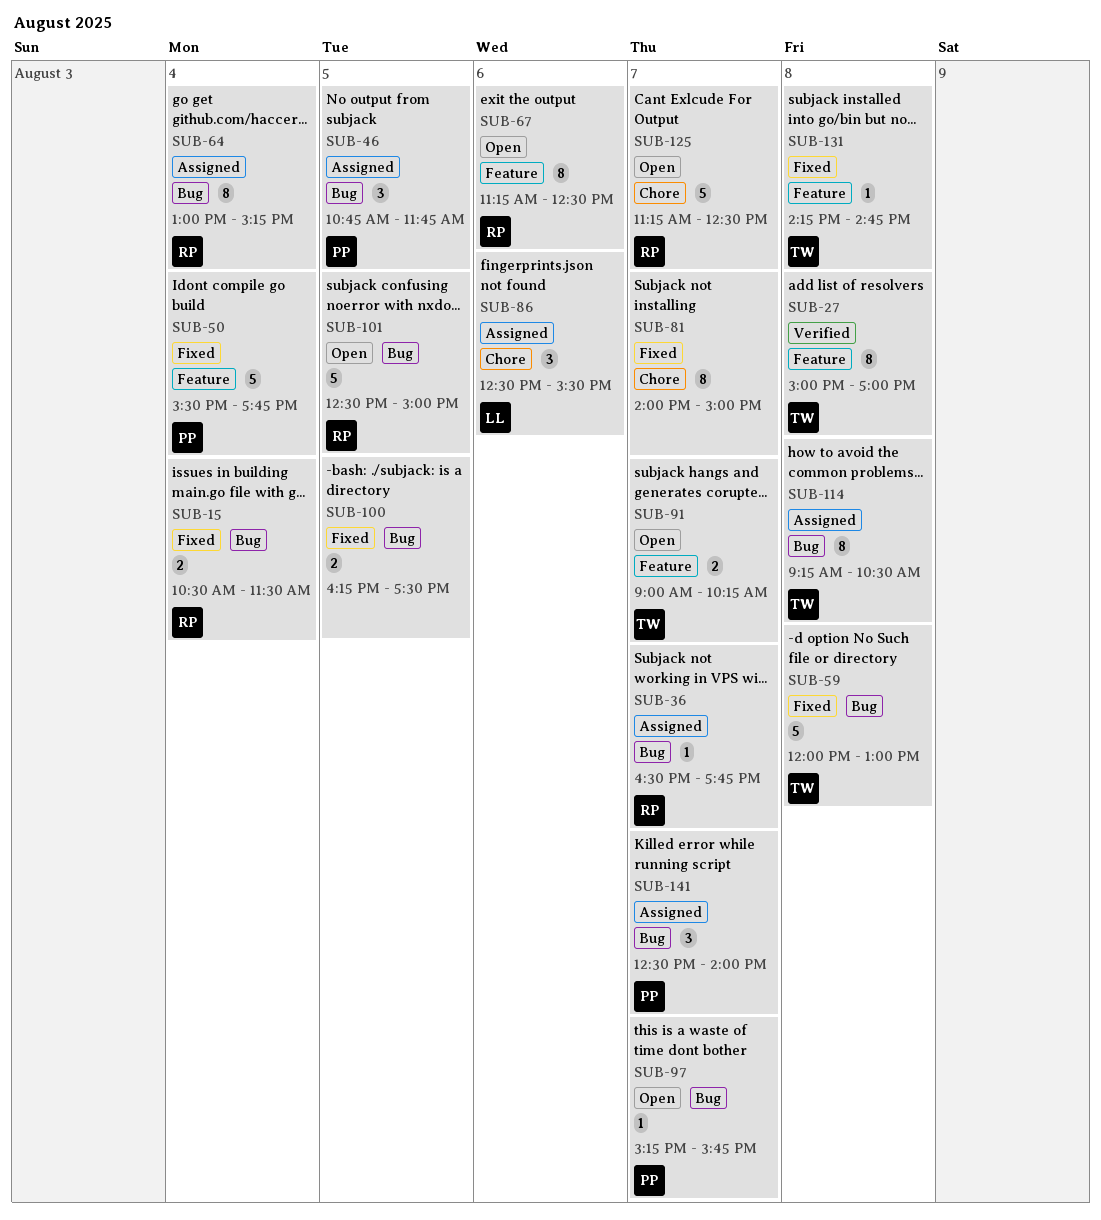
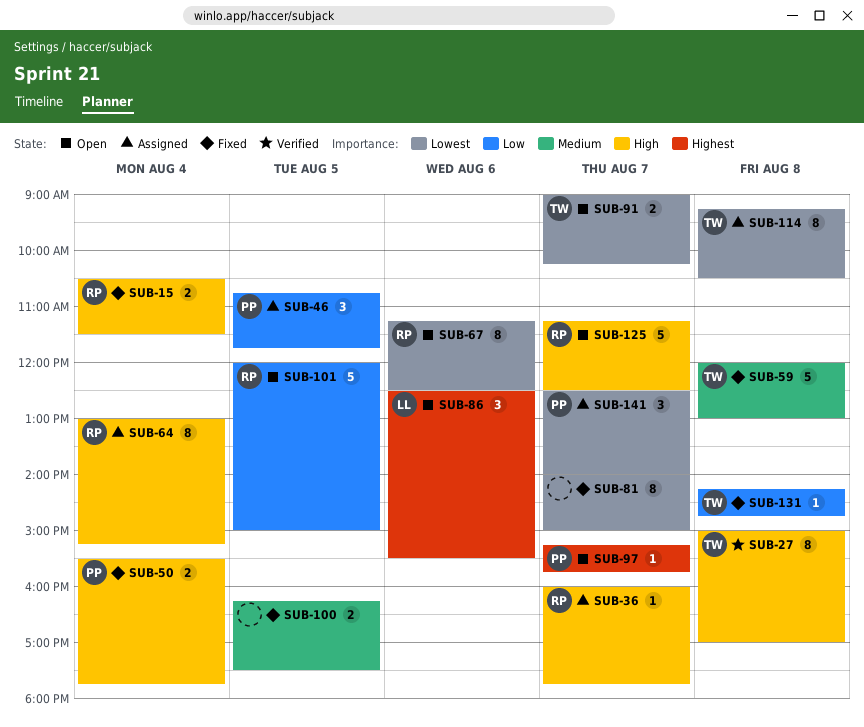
SUB-36, begins: 16:30 -> 16:00
SUB-50, estimate: 5 -> 2
SUB-86, status: Assigned -> Open
SUB-101, begins: 12:30 -> 12:00

